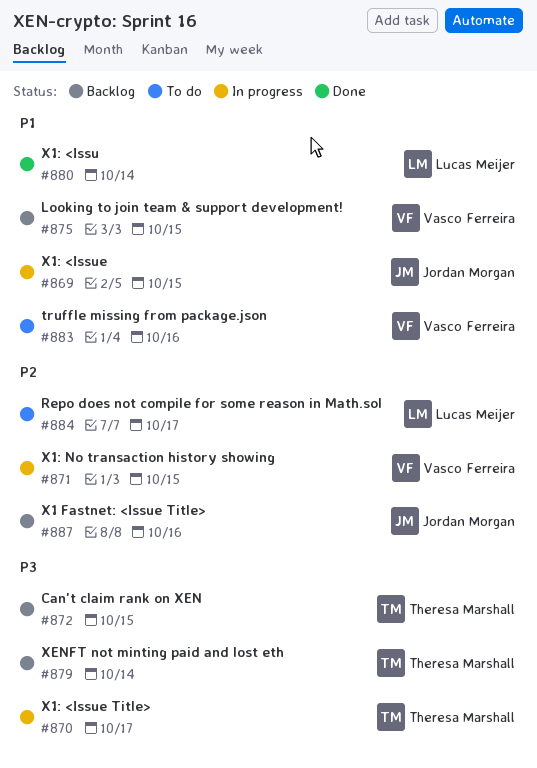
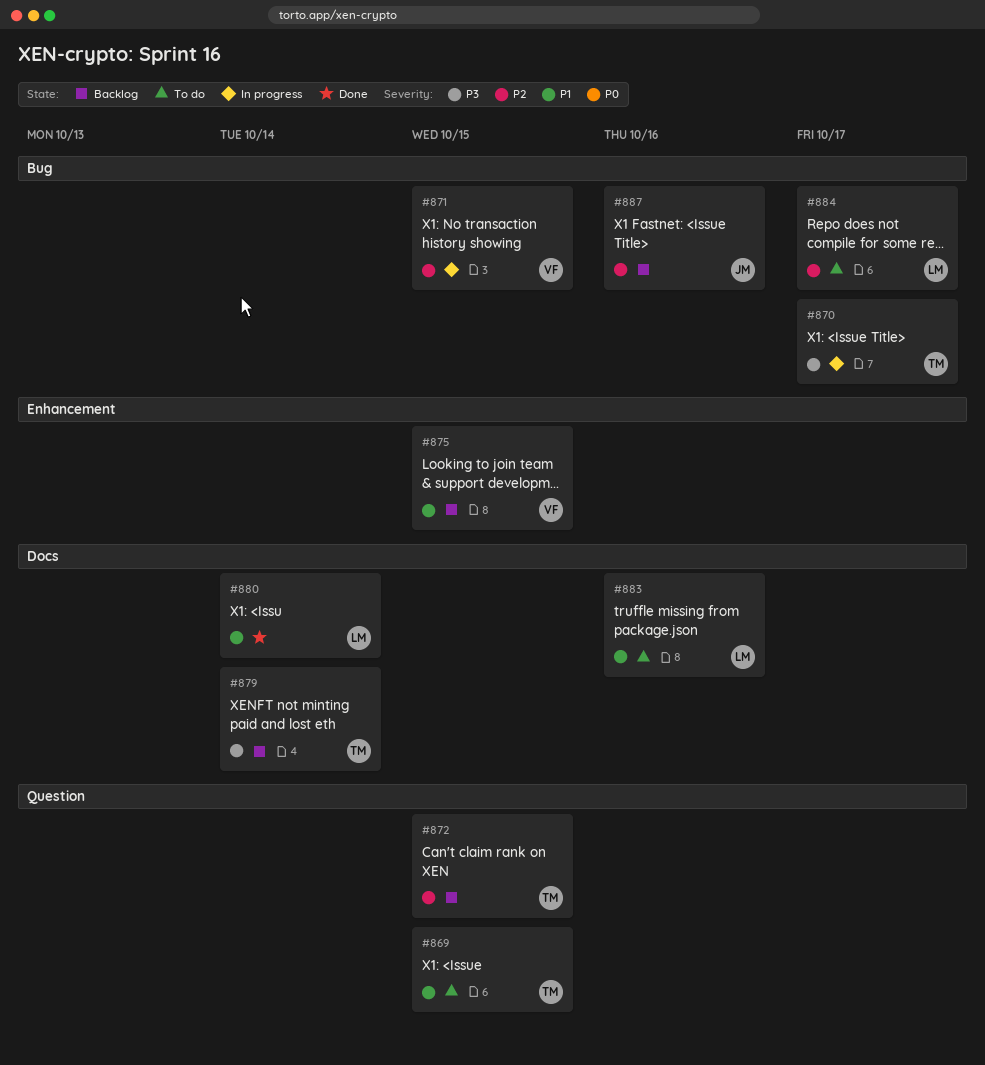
#869, status: In progress -> To do
#869, owner: Jordan Morgan -> Theresa Marshall
#872, priority: P3 -> P2
#883, owner: Vasco Ferreira -> Lucas Meijer

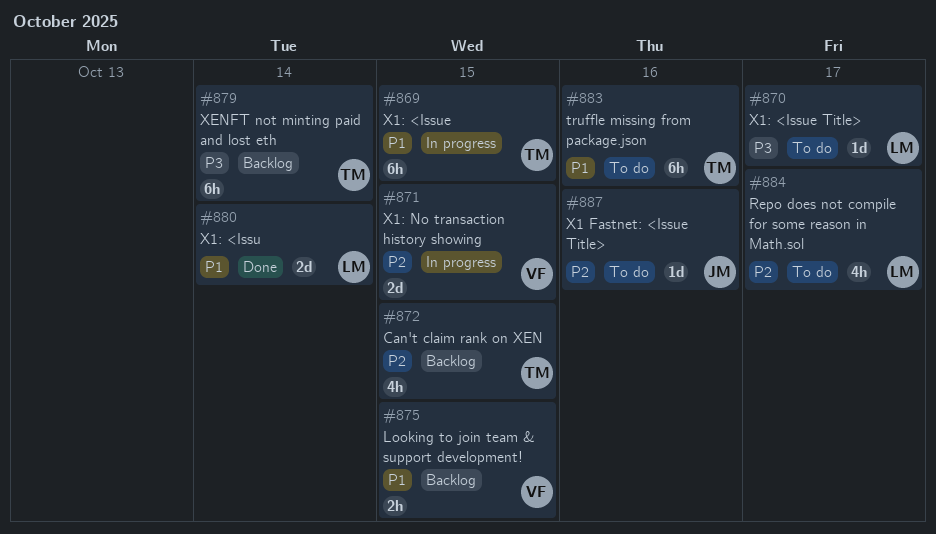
#869, status: To do -> In progress
#870, status: In progress -> To do
#870, owner: TM -> LM
#883, owner: LM -> TM
#887, status: Backlog -> To do

